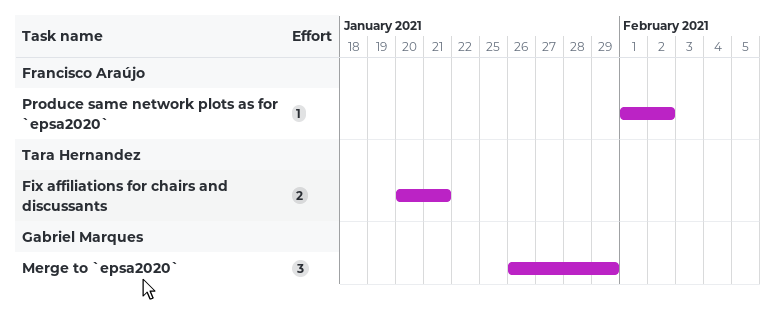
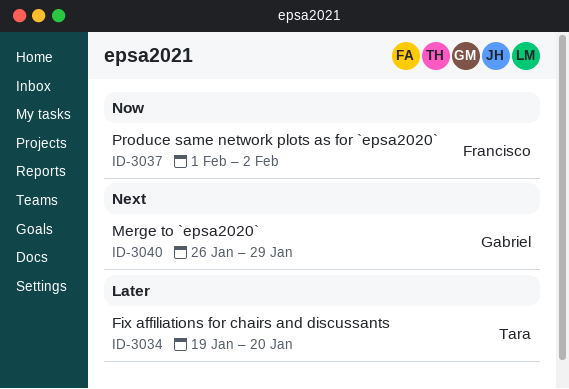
Fix affiliations for chairs and discussants, start: Jan 20 -> Jan 19
Fix affiliations for chairs and discussants, due: Jan 21 -> Jan 20

